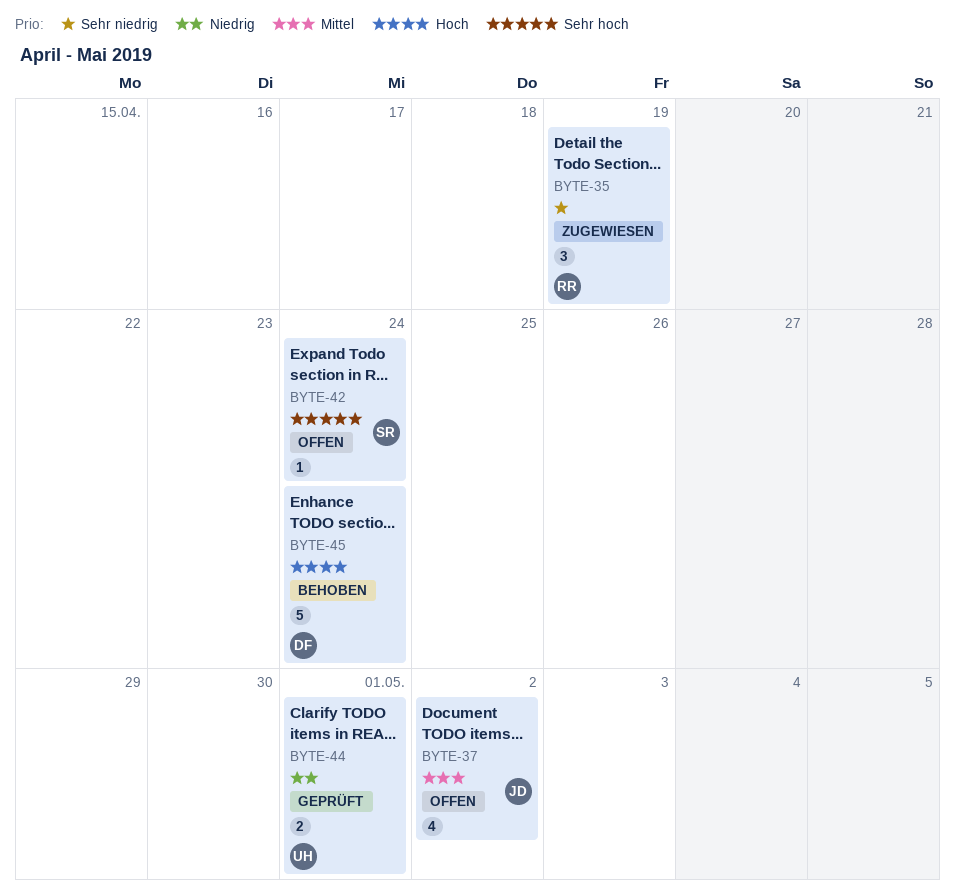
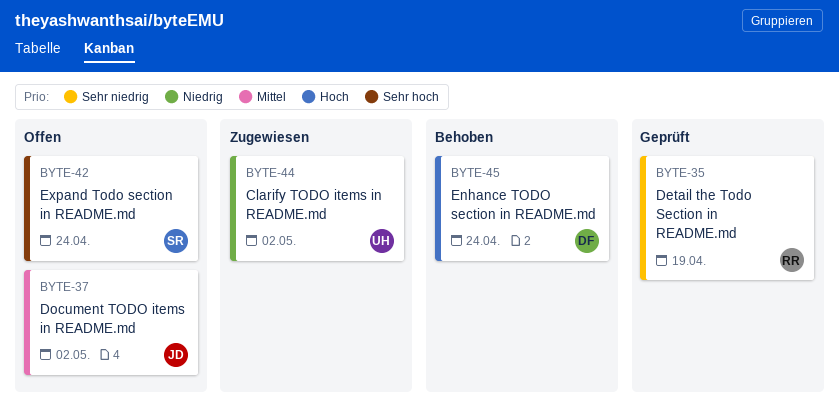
BYTE-35, status: Zugewiesen -> Geprüft
BYTE-44, status: Geprüft -> Zugewiesen
BYTE-44, due: May 1 -> May 2

